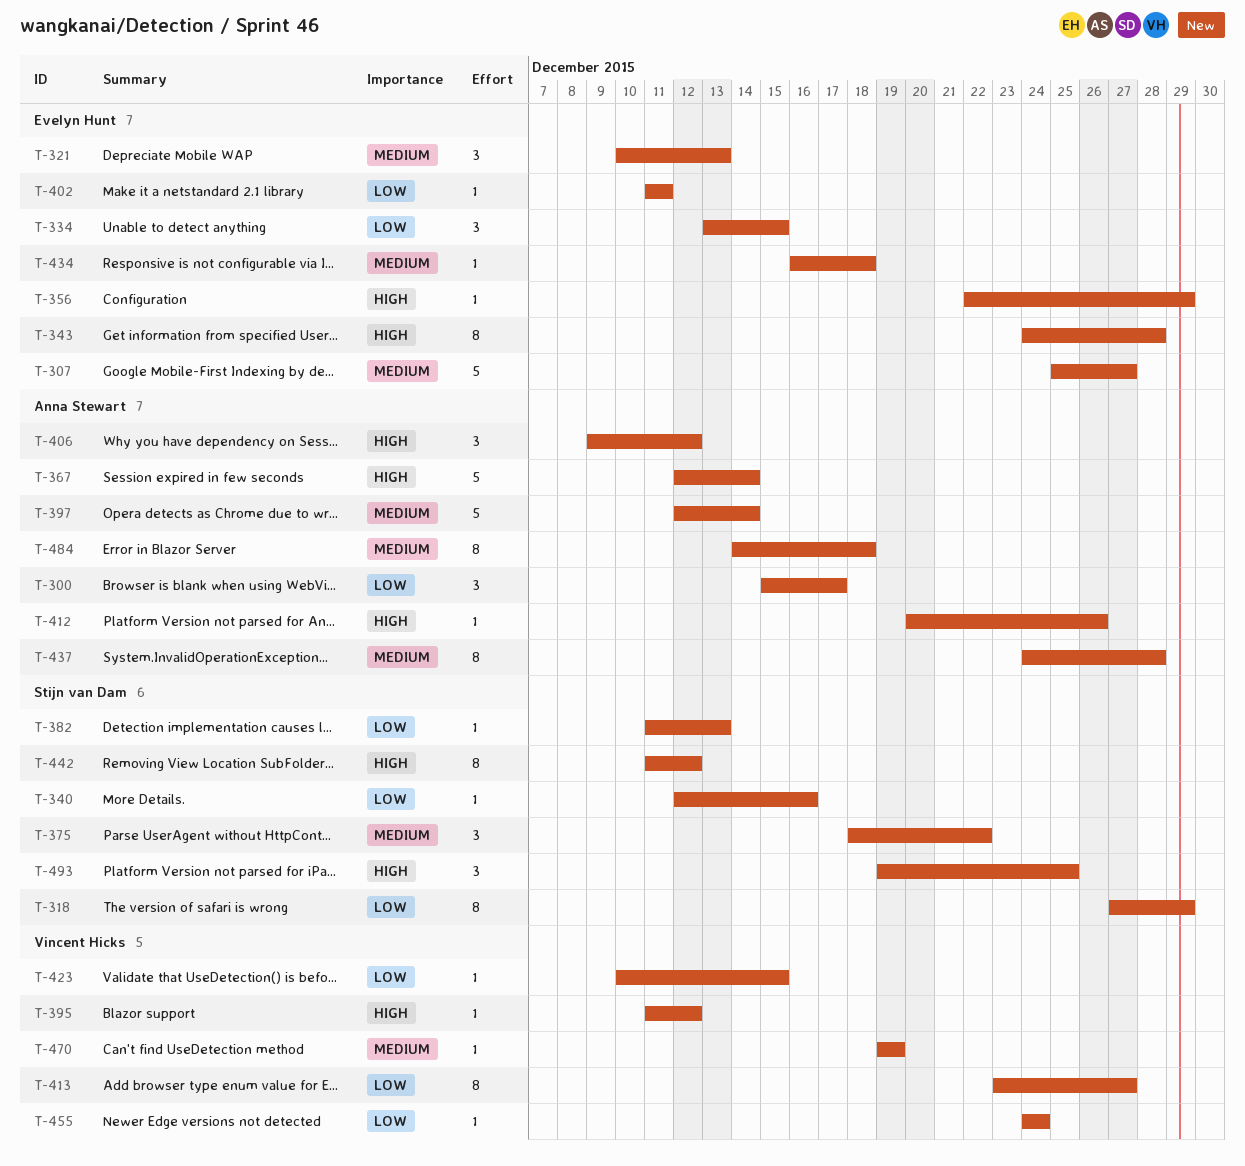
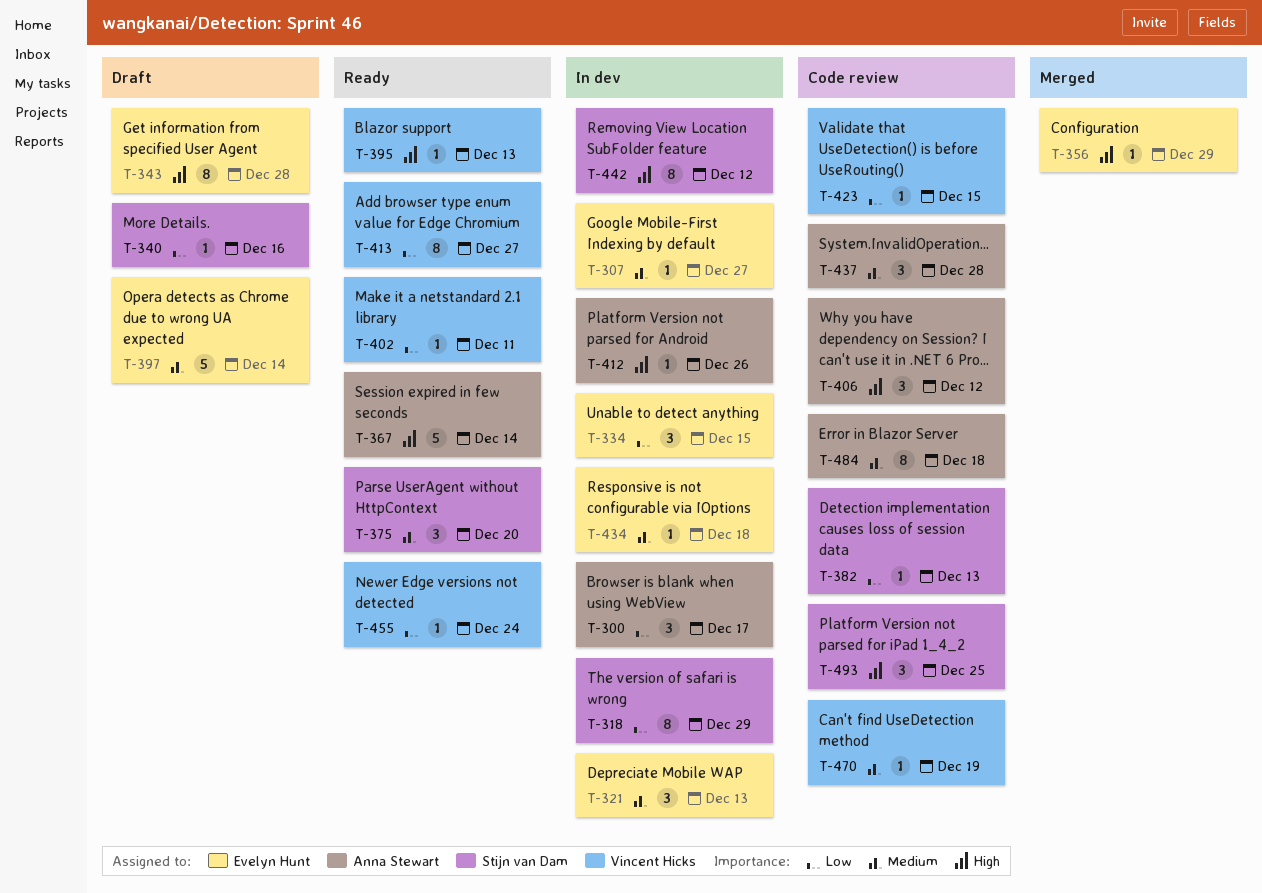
T-307, estimate: 5 -> 1
T-375, due: Dec 22 -> Dec 20
T-395, due: Dec 12 -> Dec 13
T-397, owner: Anna Stewart -> Evelyn Hunt
T-402, owner: Evelyn Hunt -> Vincent Hicks
T-437, estimate: 8 -> 3

